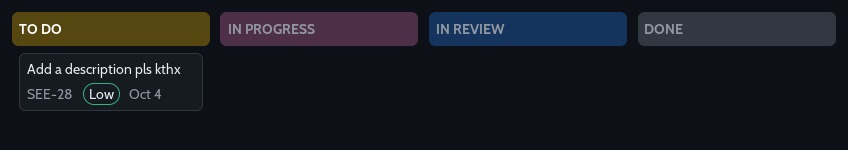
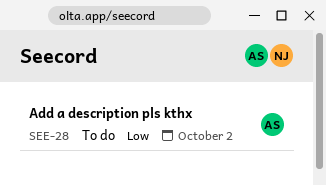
SEE-28, due: Oct 4 -> Oct 2

